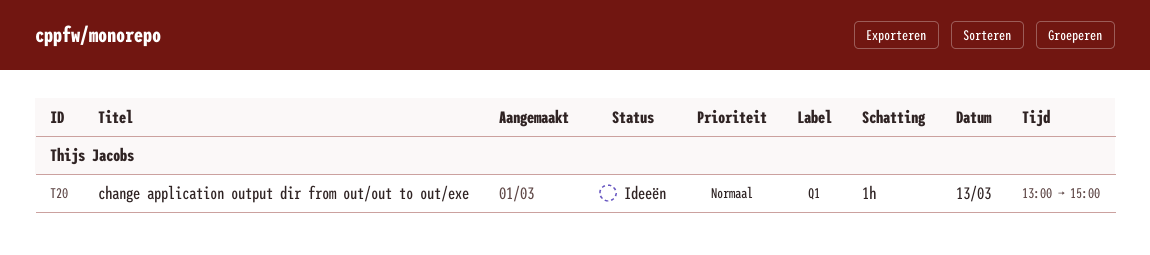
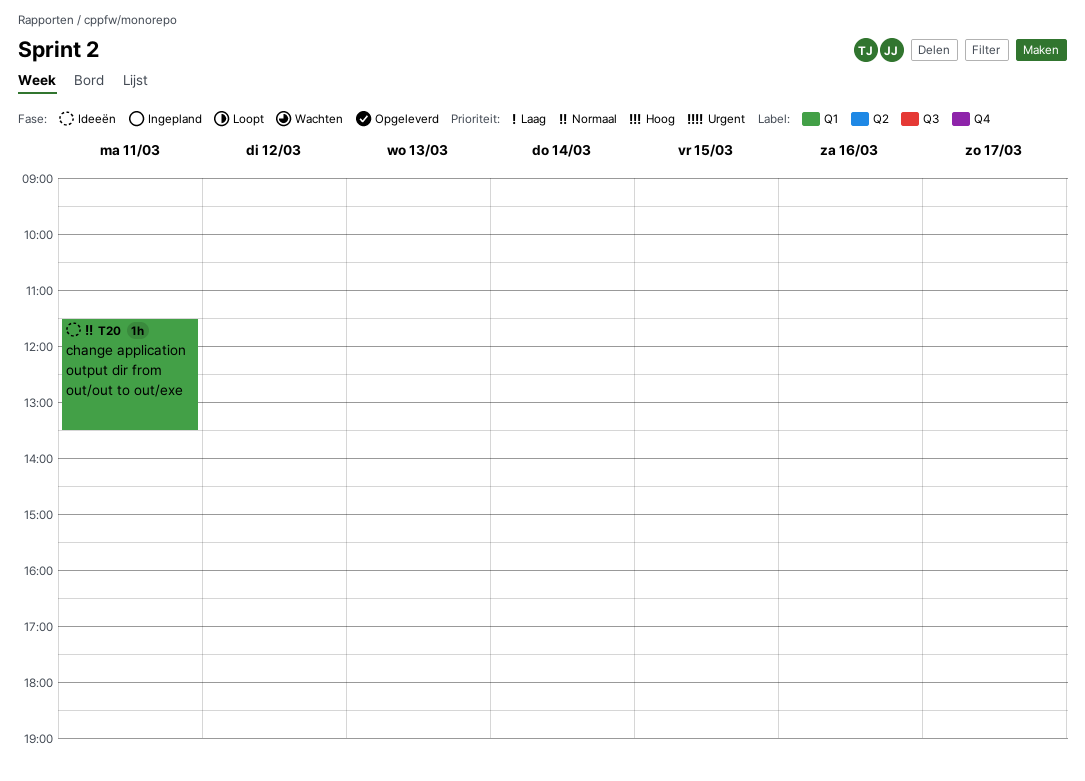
T20, day: Mar 13 -> Mar 11
T20, begins: 13:00 -> 11:30
T20, ends: 15:00 -> 13:30

